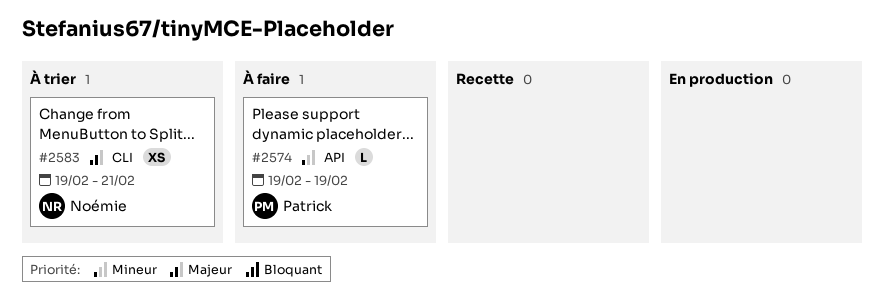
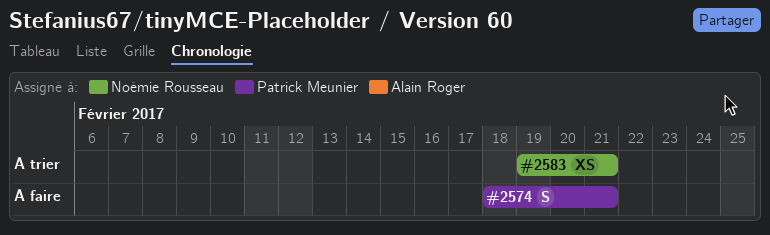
#2574, estimate: L -> S
#2574, start: Feb 19 -> Feb 18
#2574, due: Feb 19 -> Feb 21

